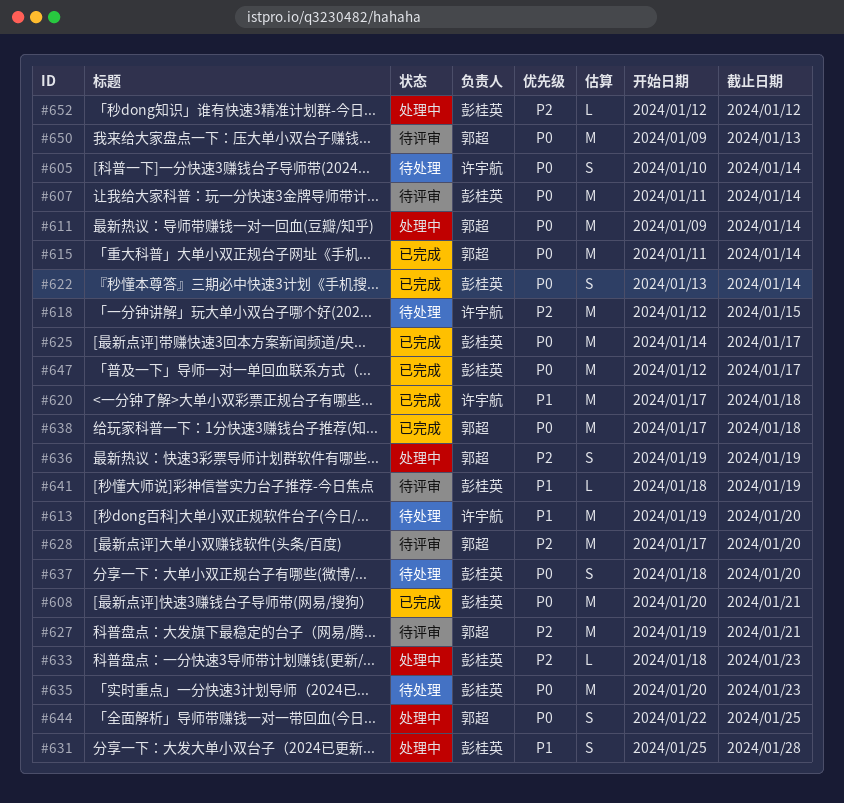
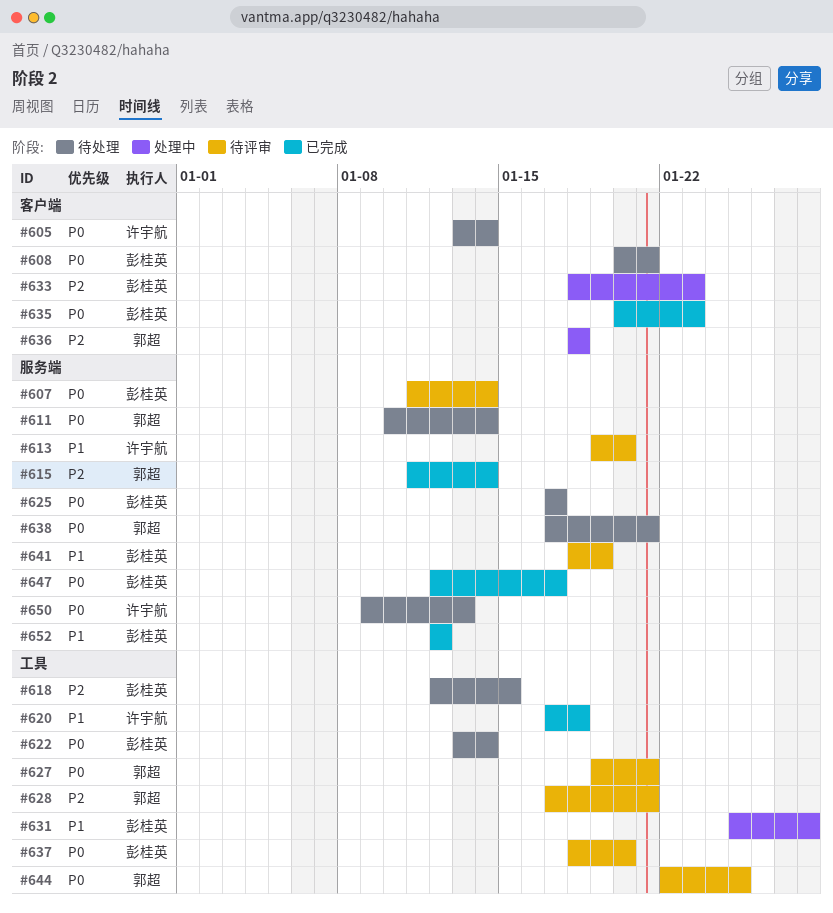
#605, start: Jan 10 -> Jan 13
#608, status: 已完成 -> 待处理
#611, status: 处理中 -> 待处理
#611, start: Jan 9 -> Jan 10
#613, status: 待处理 -> 待评审
#615, priority: P0 -> P2
#618, owner: 许宇航 -> 彭桂英
#622, status: 已完成 -> 待处理
#625, status: 已完成 -> 待处理
#625, start: Jan 14 -> Jan 17
#627, priority: P2 -> P0
#628, due: Jan 20 -> Jan 21
#635, status: 待处理 -> 已完成
#636, start: Jan 19 -> Jan 18
#636, due: Jan 19 -> Jan 18
#637, status: 待处理 -> 待评审
#638, status: 已完成 -> 待处理
#638, due: Jan 18 -> Jan 21
#644, status: 处理中 -> 待评审
#650, status: 待评审 -> 待处理
#650, owner: 郭超 -> 许宇航
#652, status: 处理中 -> 已完成
#652, priority: P2 -> P1

